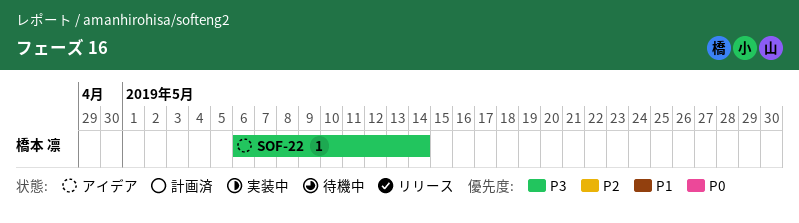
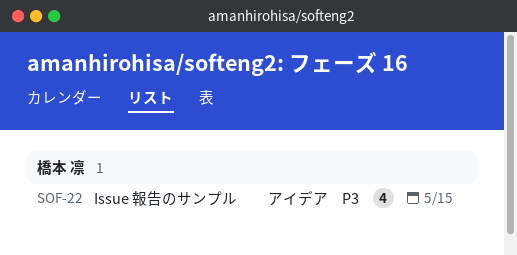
SOF-22, estimate: 1 -> 4
SOF-22, due: May 14 -> May 15

